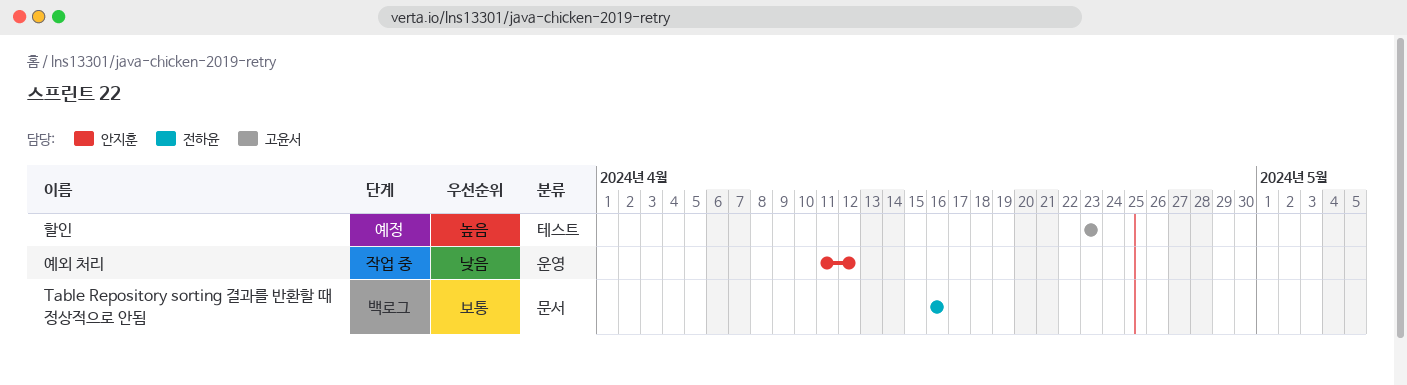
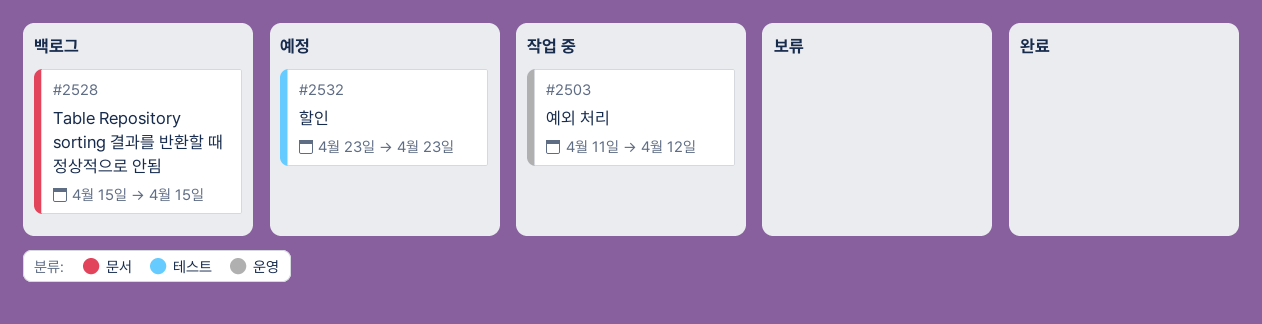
Table Repository sorting 결과를 반환할 때 정상적으로 안됨, start: Apr 16 -> Apr 15
Table Repository sorting 결과를 반환할 때 정상적으로 안됨, due: Apr 16 -> Apr 15

